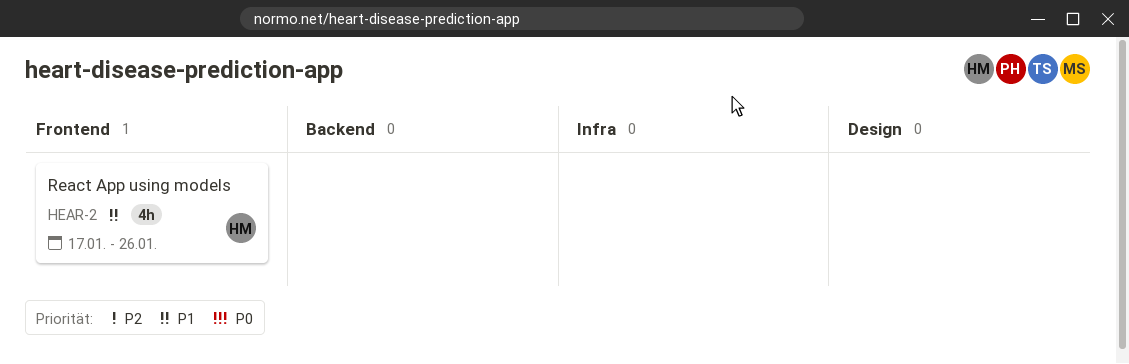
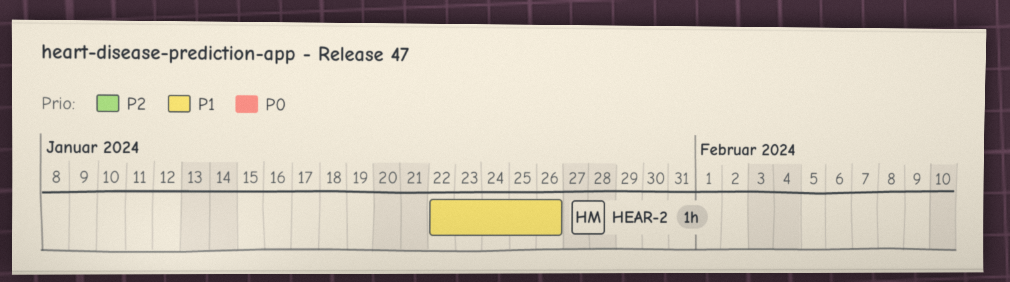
HEAR-2, estimate: 4h -> 1h
HEAR-2, start: Jan 17 -> Jan 22

